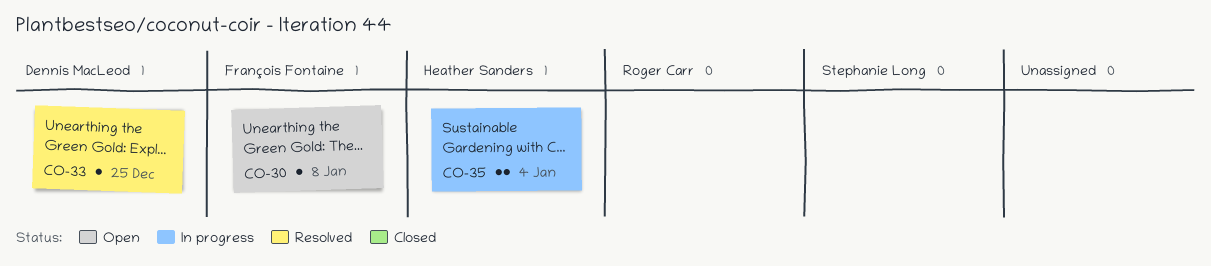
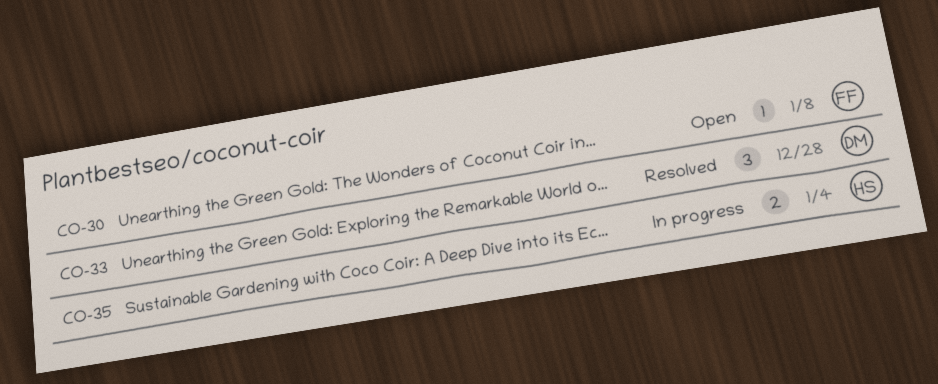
CO-33, estimate: 1 -> 3
CO-33, due: Dec 25 -> Dec 28

